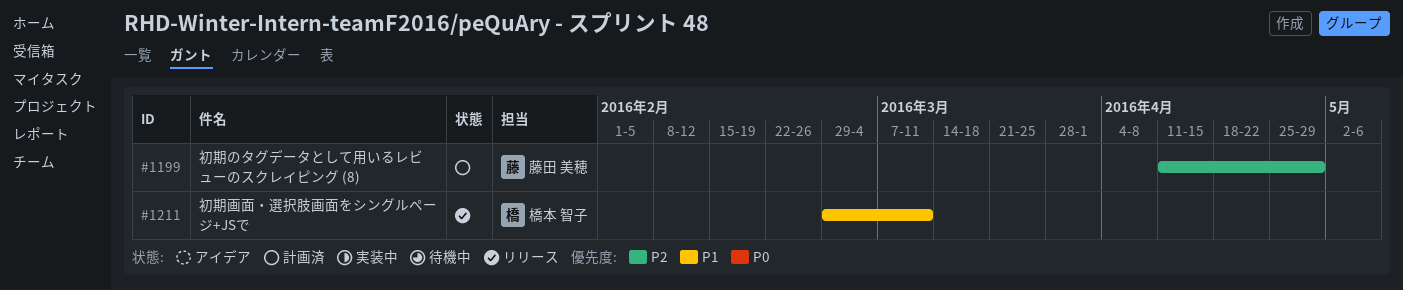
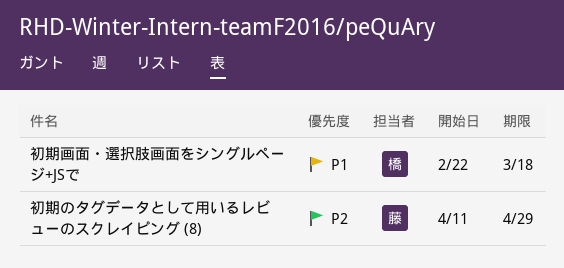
初期画面・選択肢画面をシングルページ+JSで, start: Feb 29 -> Feb 22
初期画面・選択肢画面をシングルページ+JSで, due: Mar 11 -> Mar 18

